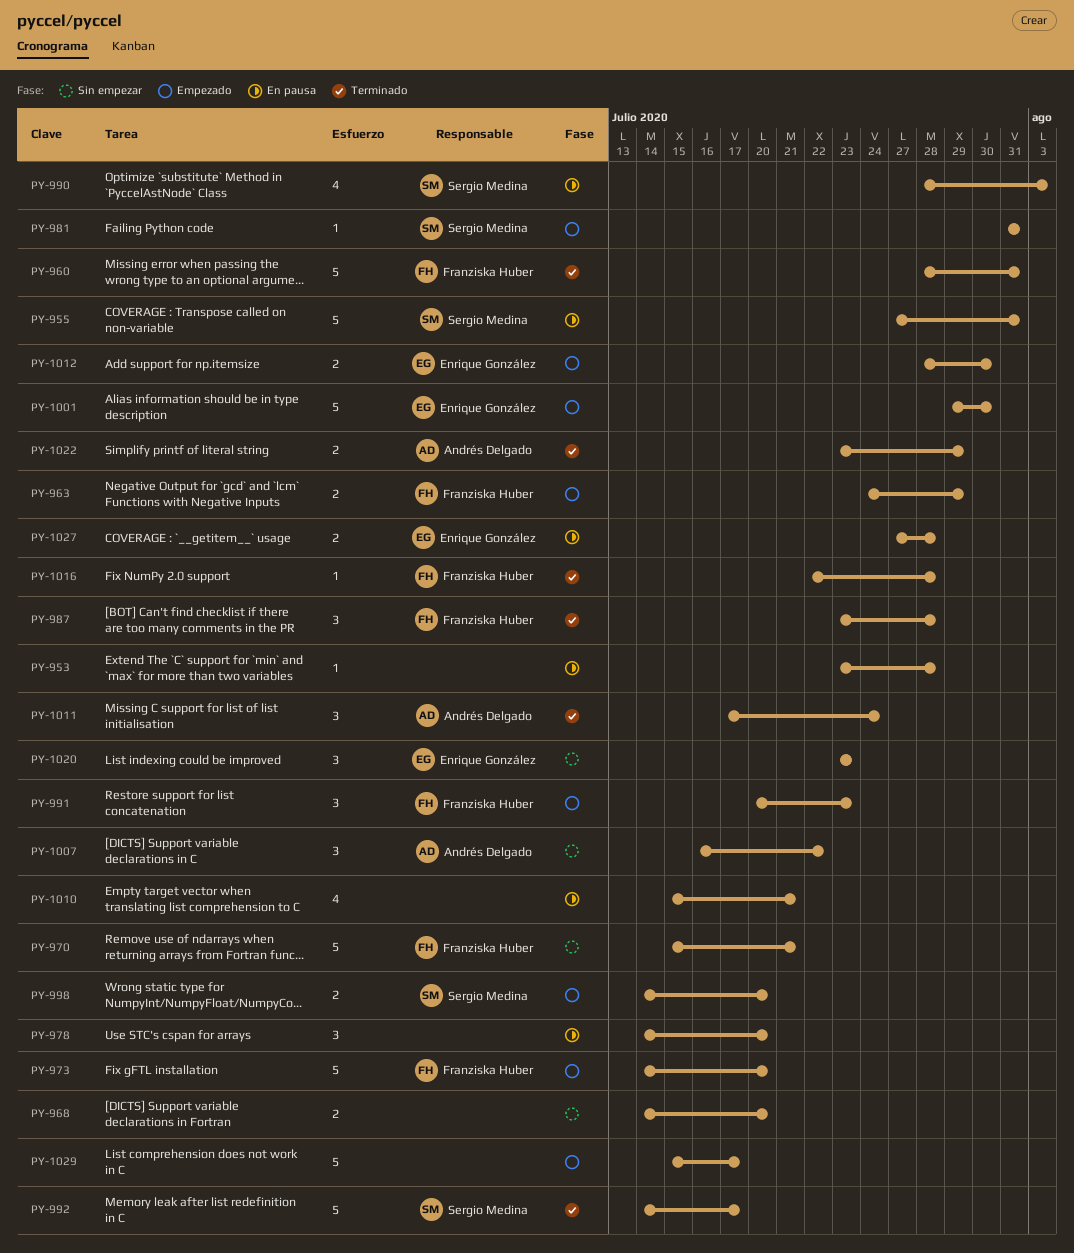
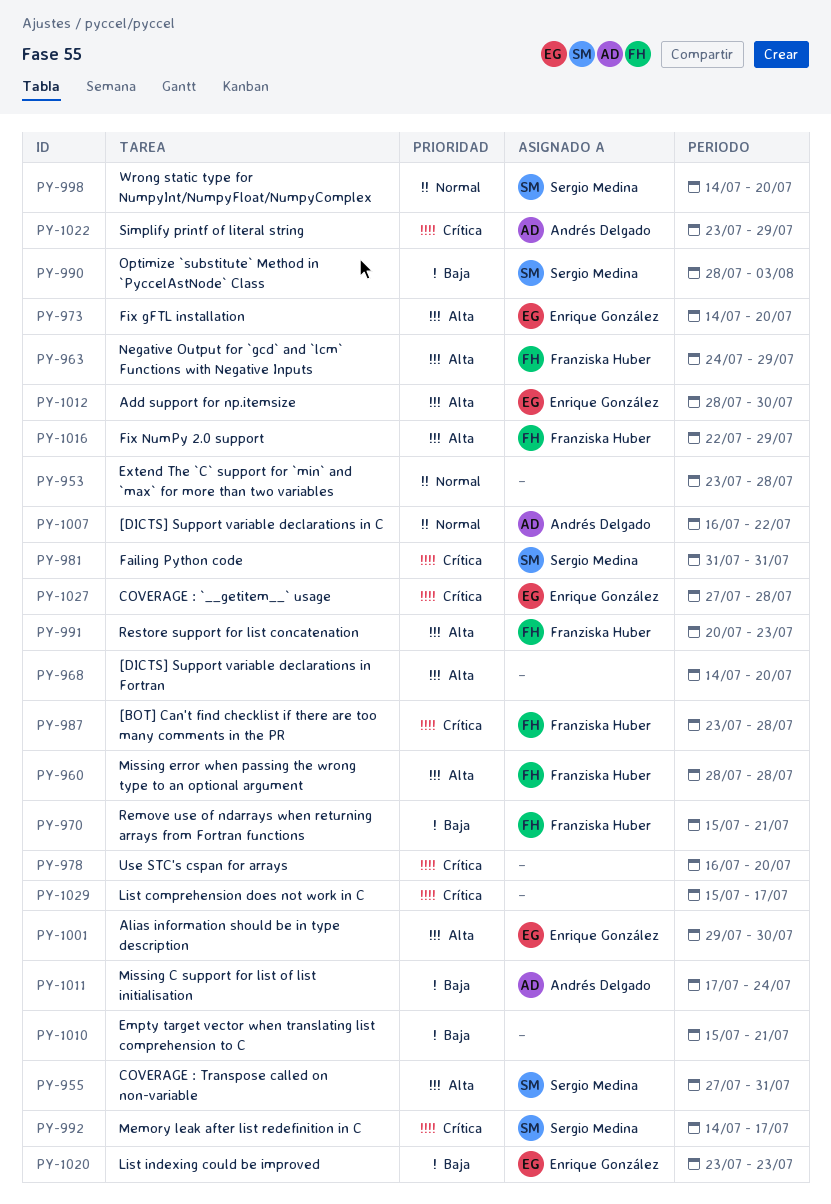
PY-960, due: Jul 31 -> Jul 28
PY-973, owner: Franziska Huber -> Enrique González
PY-978, start: Jul 14 -> Jul 16
PY-1016, due: Jul 28 -> Jul 29

